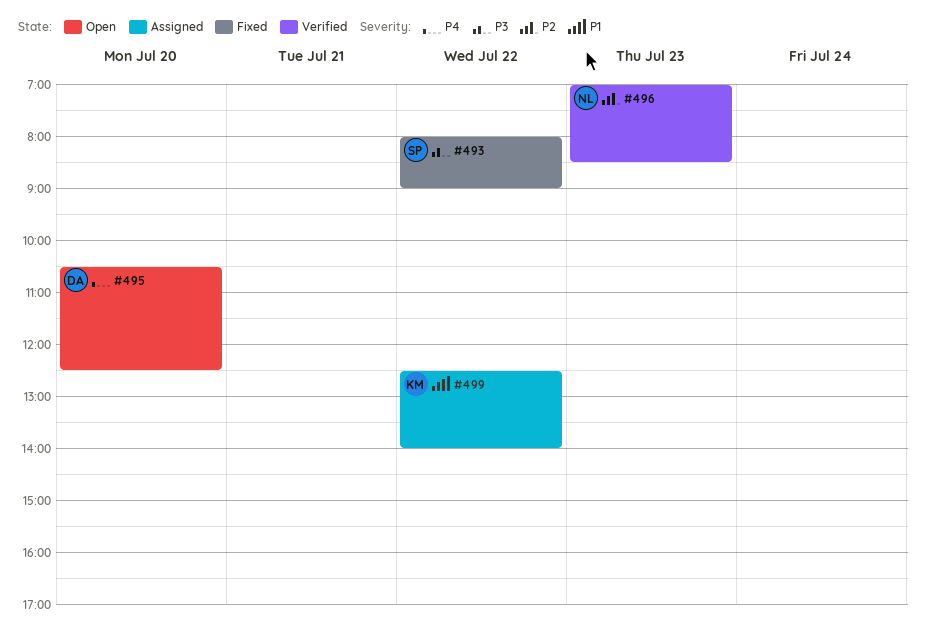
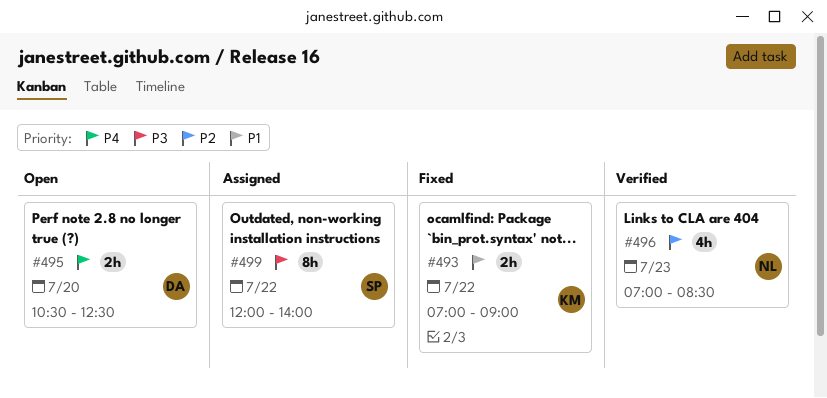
#493, owner: SP -> KM
#493, priority: P3 -> P1
#493, begins: 08:00 -> 07:00
#499, owner: KM -> SP
#499, priority: P1 -> P3
#499, begins: 12:30 -> 12:00

